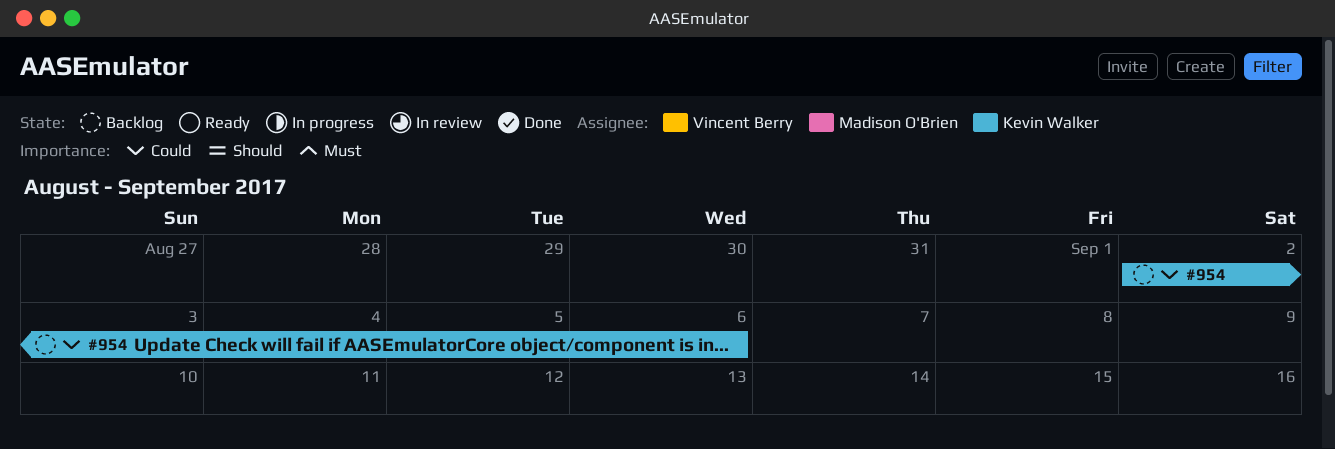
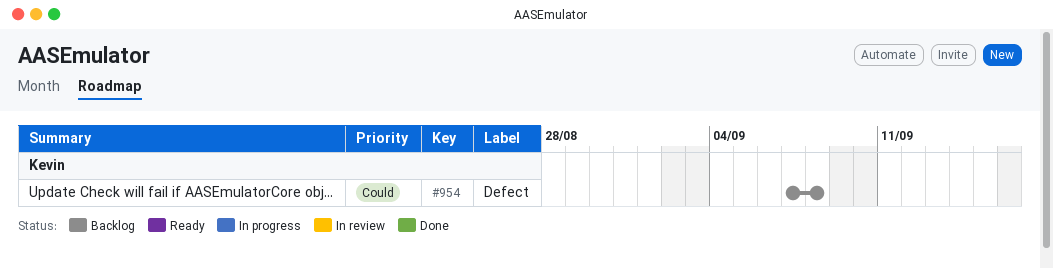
#954, start: Sep 2 -> Sep 7
#954, due: Sep 6 -> Sep 8

